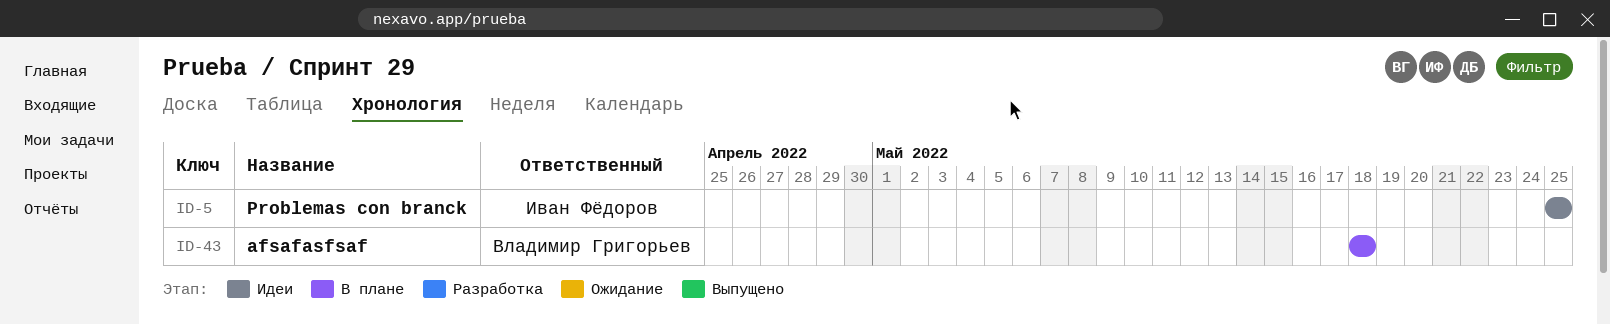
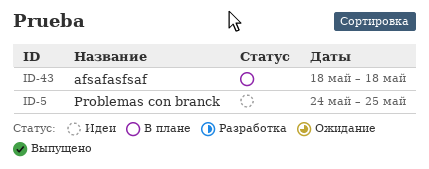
ID-5, start: May 25 -> May 24

